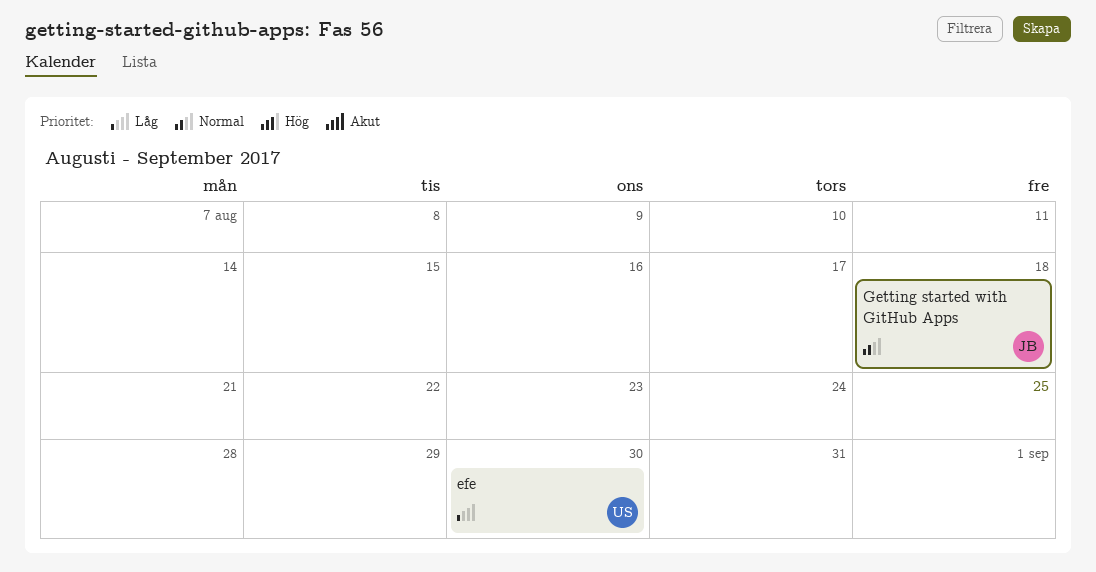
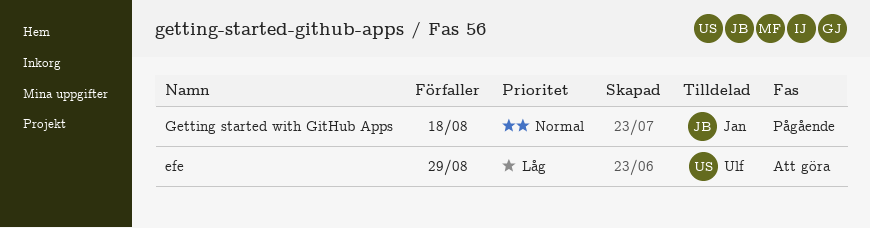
efe, due: Aug 30 -> Aug 29

